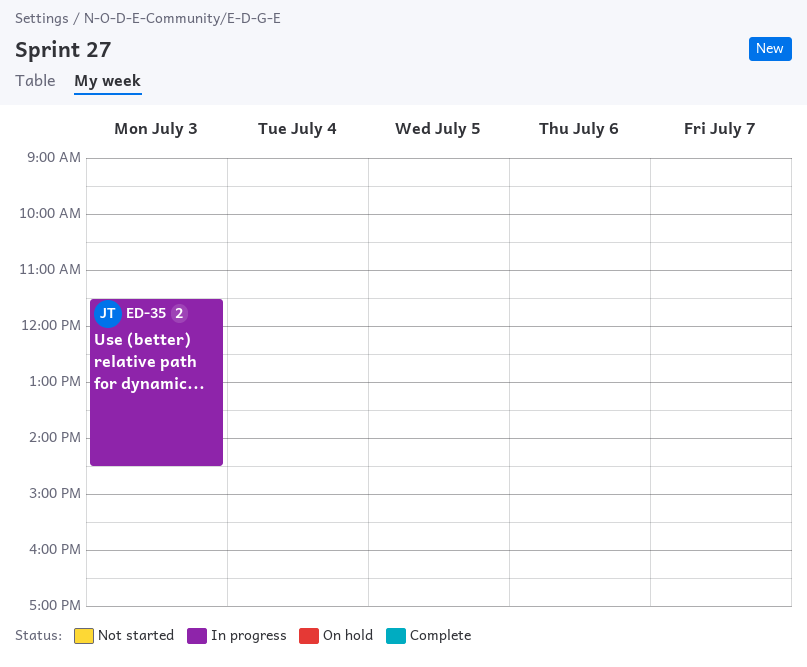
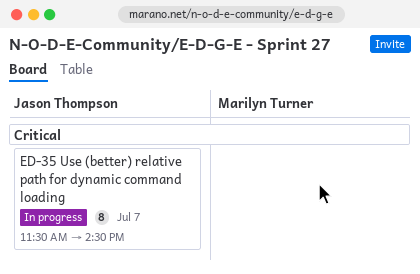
ED-35, estimate: 2 -> 8
ED-35, day: Jul 3 -> Jul 7

